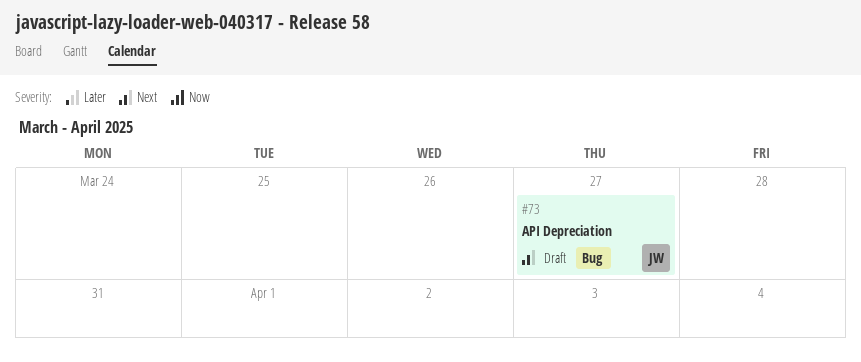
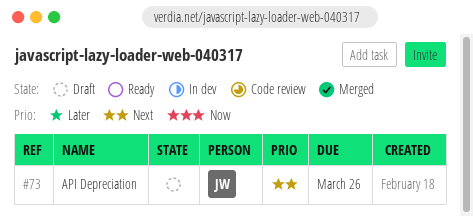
#73, due: Mar 27 -> Mar 26

